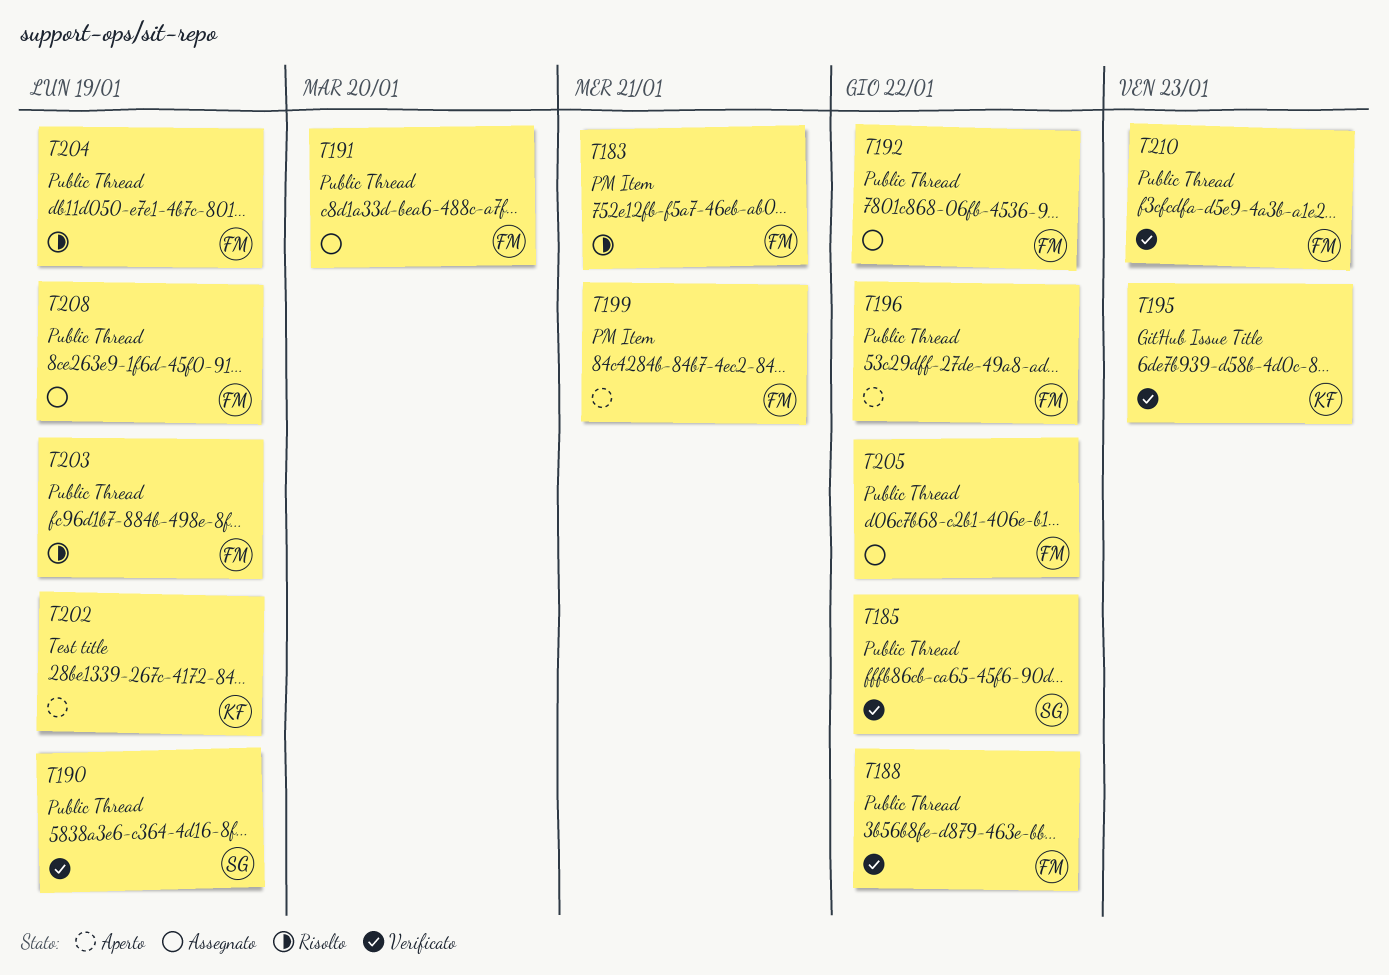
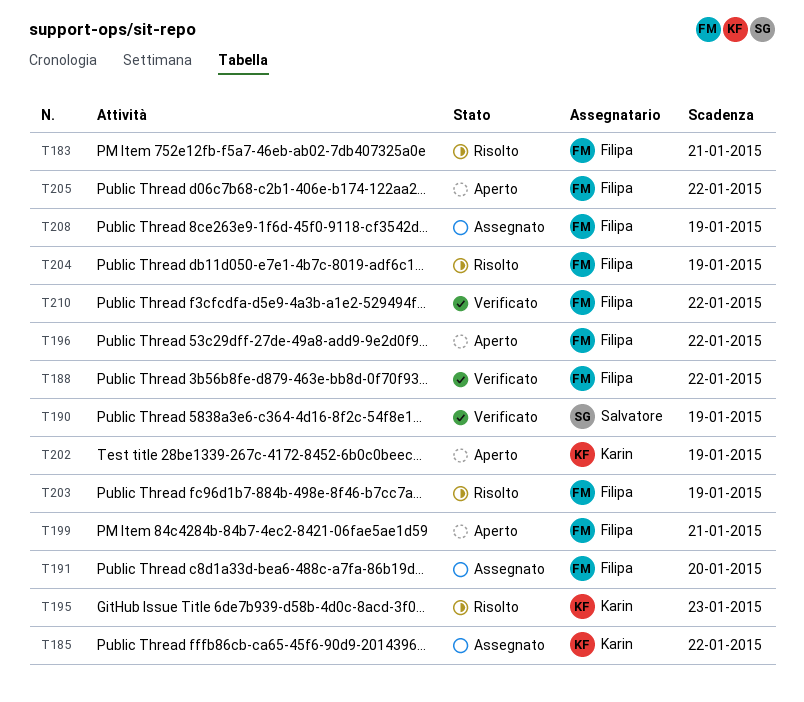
T185, status: Verificato -> Assegnato
T185, owner: Salvatore -> Karin
T192: present -> none
T195, status: Verificato -> Risolto
T205, status: Assegnato -> Aperto
T210, due: Jan 23 -> Jan 22

